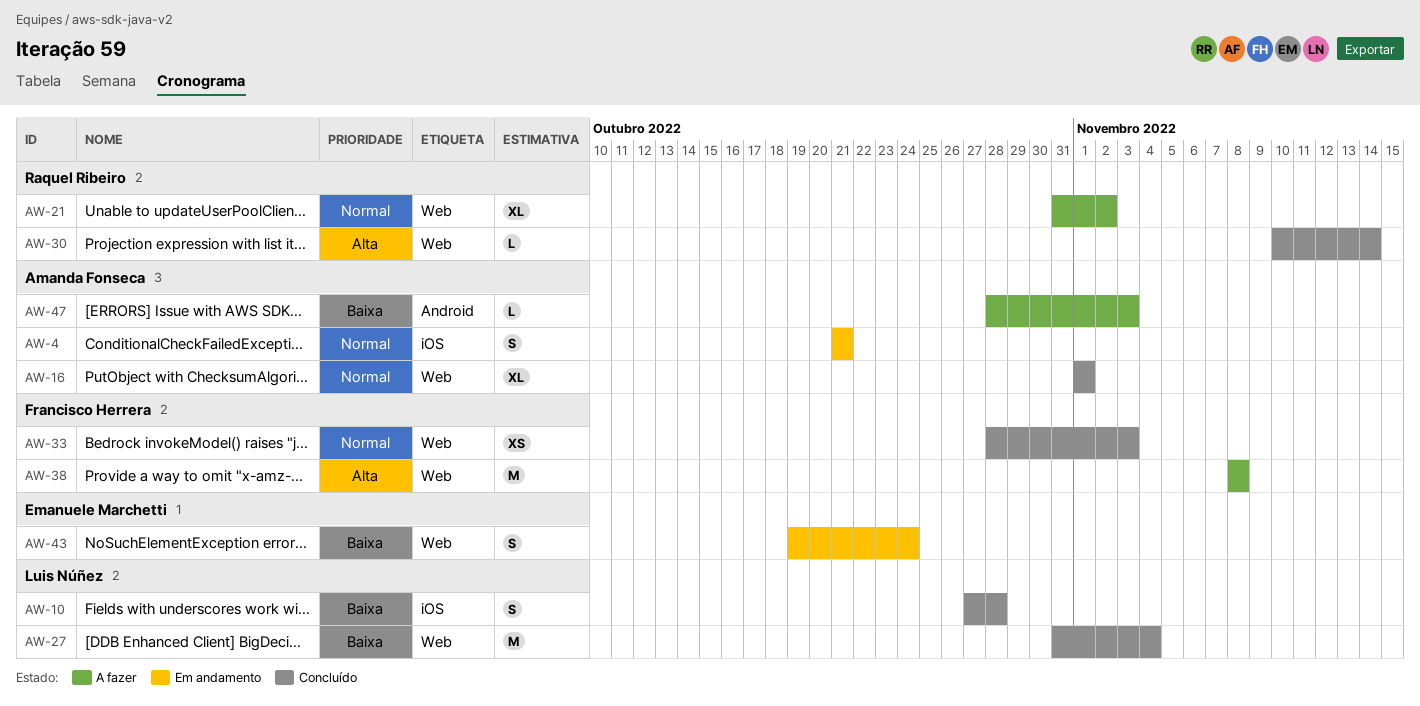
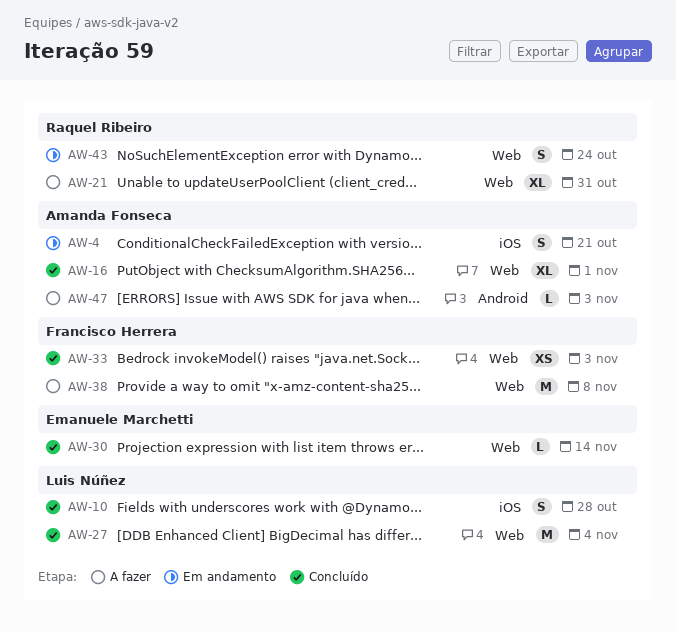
AW-21, due: Nov 2 -> Oct 31
AW-30, owner: Raquel Ribeiro -> Emanuele Marchetti
AW-43, owner: Emanuele Marchetti -> Raquel Ribeiro

